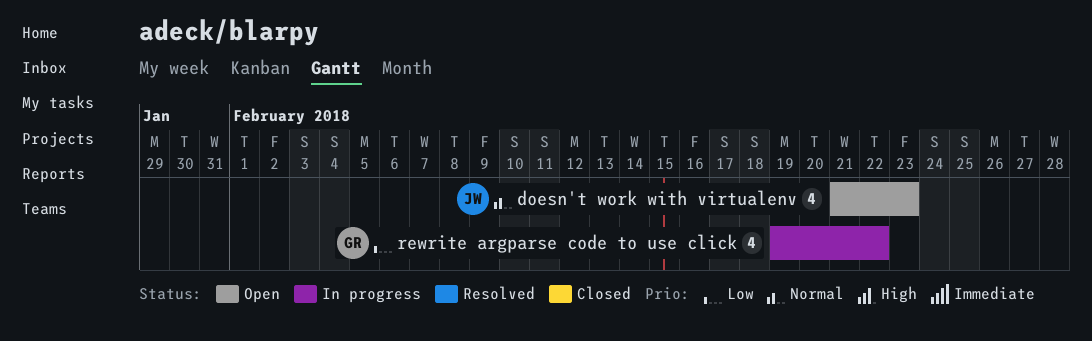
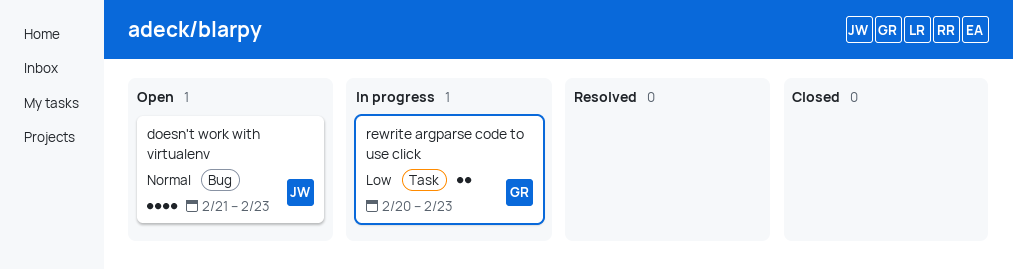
rewrite argparse code to use click, estimate: 4 -> 2
rewrite argparse code to use click, start: Feb 19 -> Feb 20
rewrite argparse code to use click, due: Feb 22 -> Feb 23

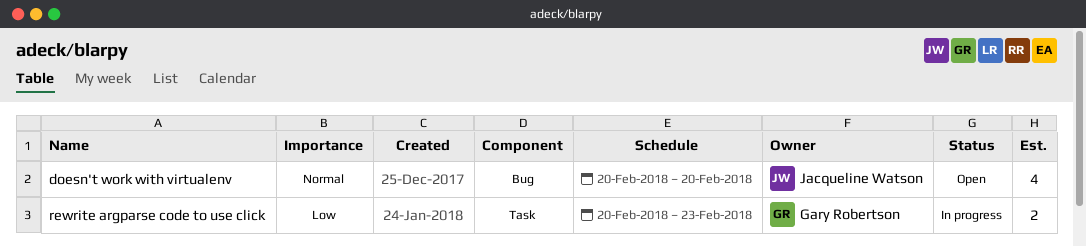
doesn't work with virtualenv, start: Feb 21 -> Feb 20
doesn't work with virtualenv, due: Feb 23 -> Feb 20

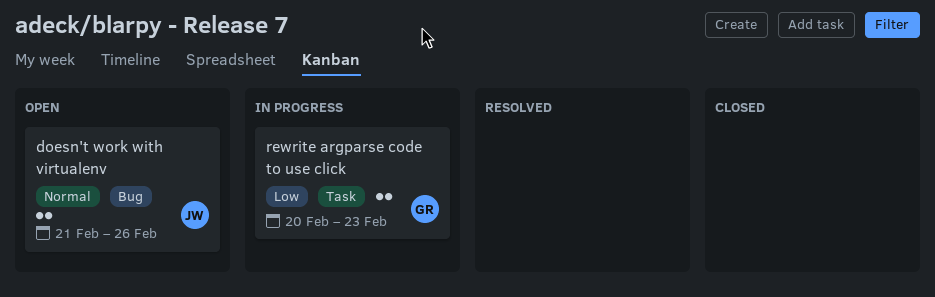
doesn't work with virtualenv, estimate: 4 -> 2
doesn't work with virtualenv, start: Feb 20 -> Feb 21
doesn't work with virtualenv, due: Feb 20 -> Feb 26

